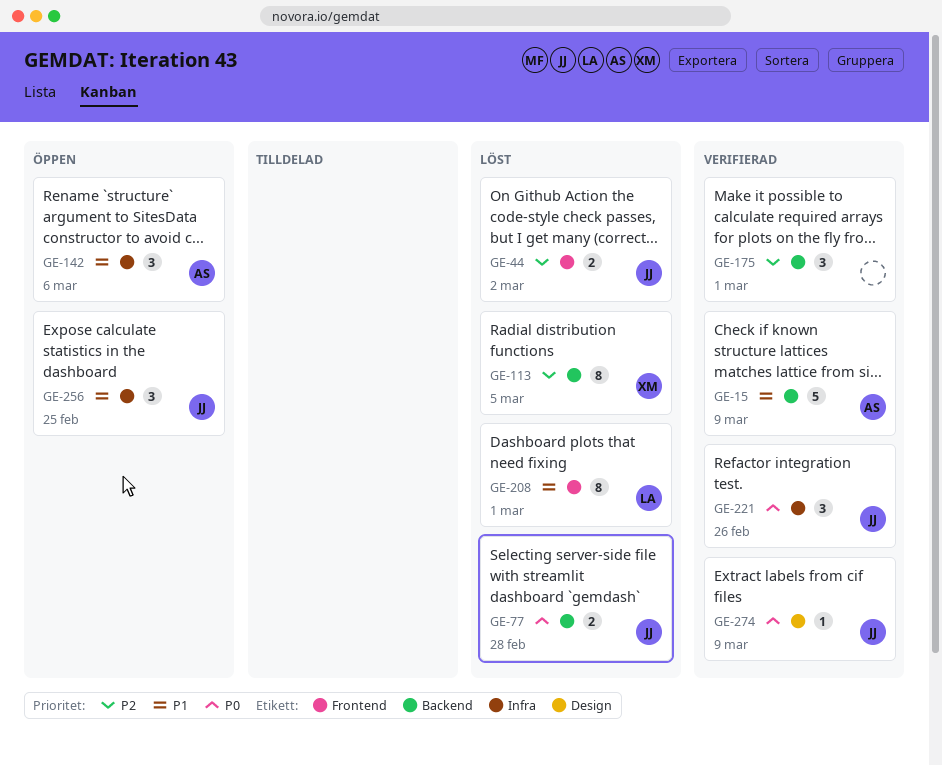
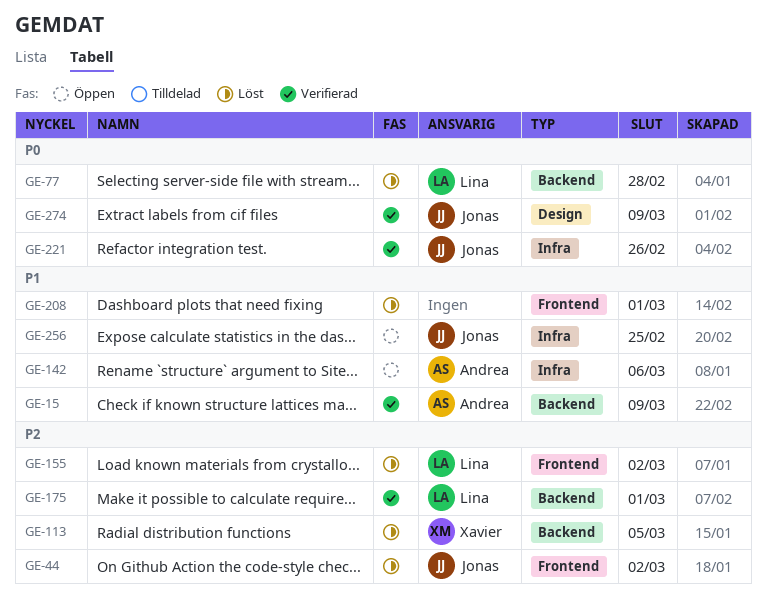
GE-77, owner: Jonas -> Lina
GE-155: none -> present
GE-175, owner: none -> Lina
GE-208, owner: Lina -> none

